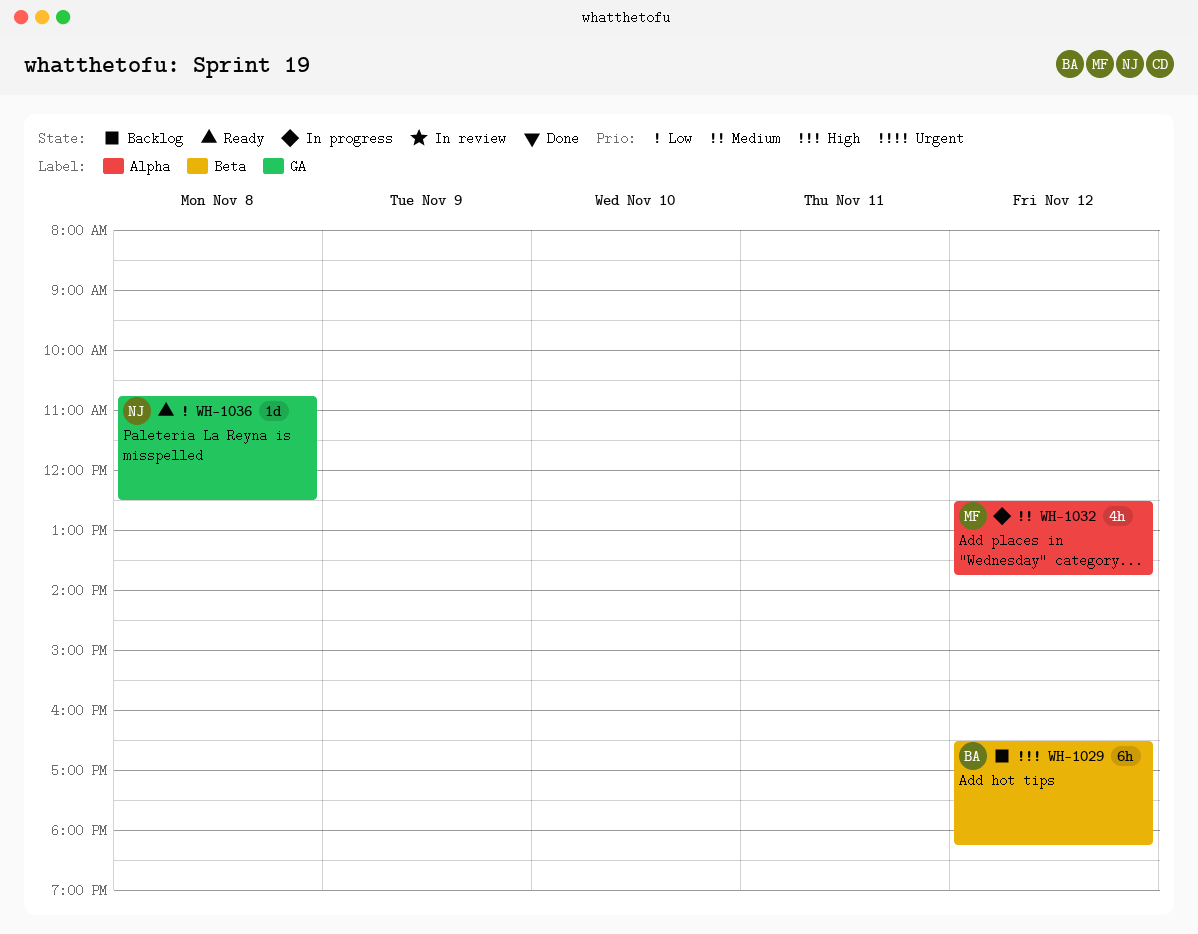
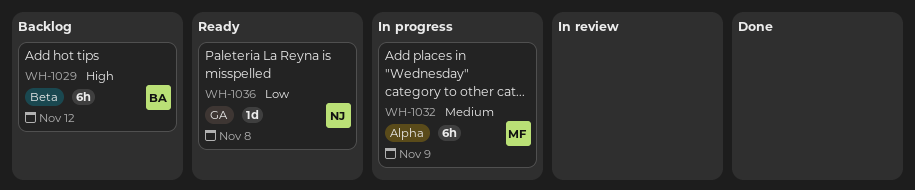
WH-1032, estimate: 4h -> 6h
WH-1032, day: Nov 12 -> Nov 9

